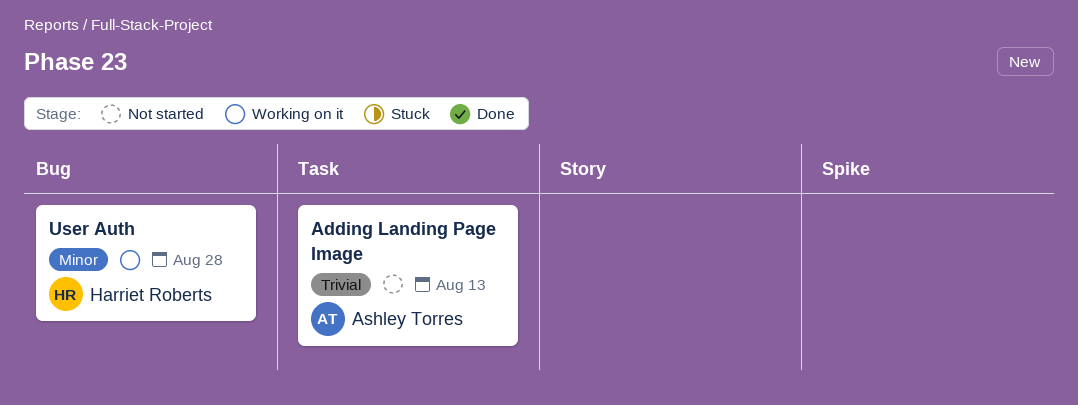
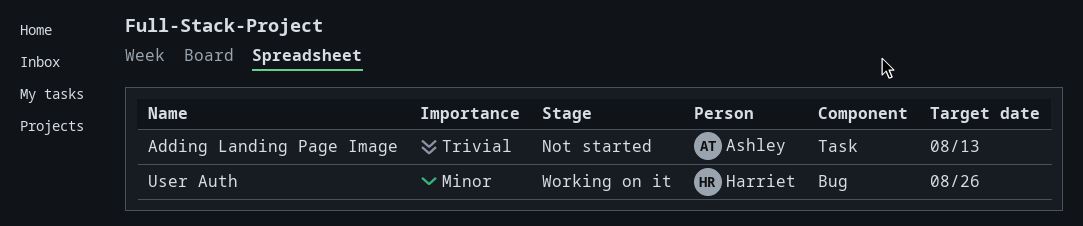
User Auth, due: Aug 28 -> Aug 26

